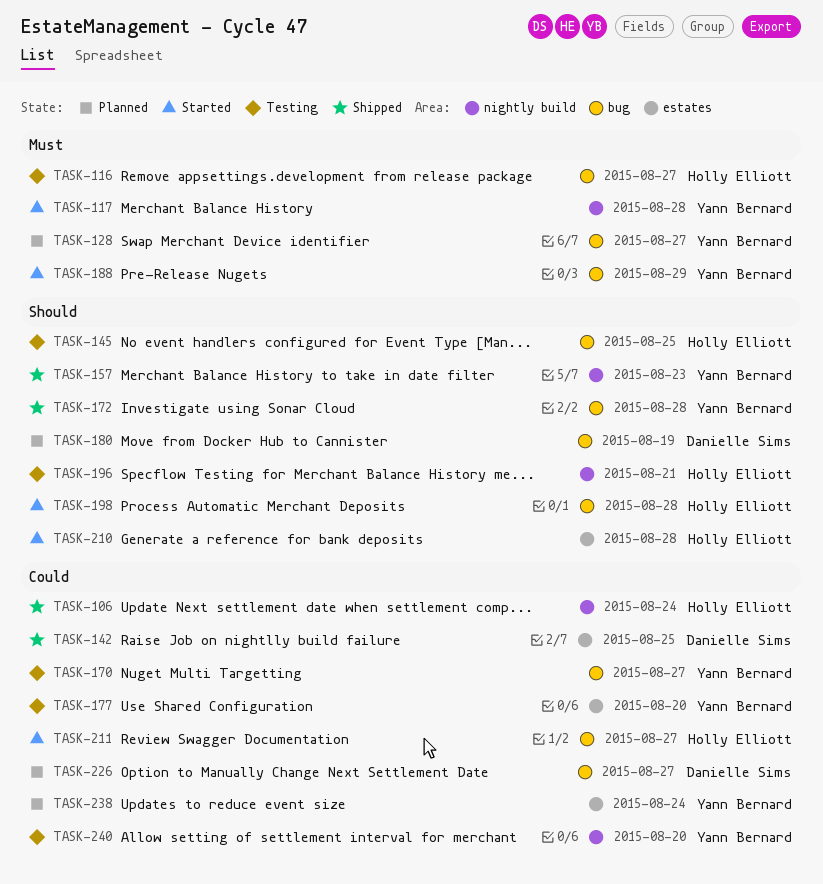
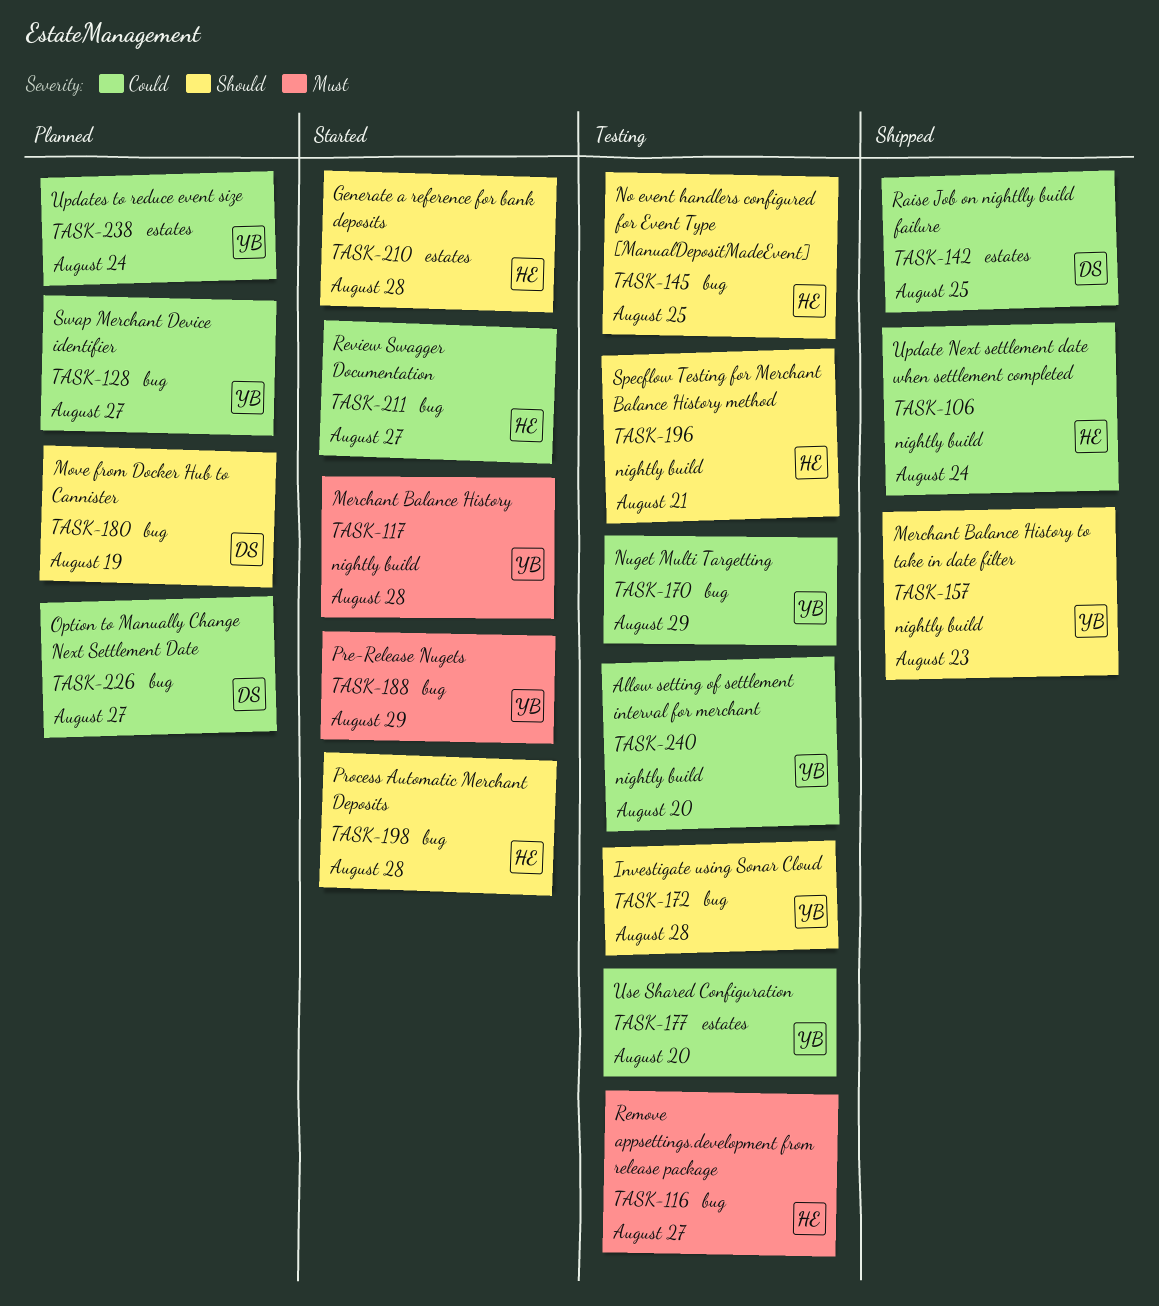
TASK-128, priority: Must -> Could
TASK-170, due: Aug 27 -> Aug 29
TASK-172, status: Shipped -> Testing

